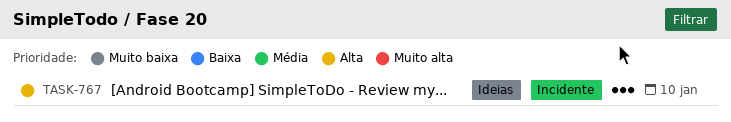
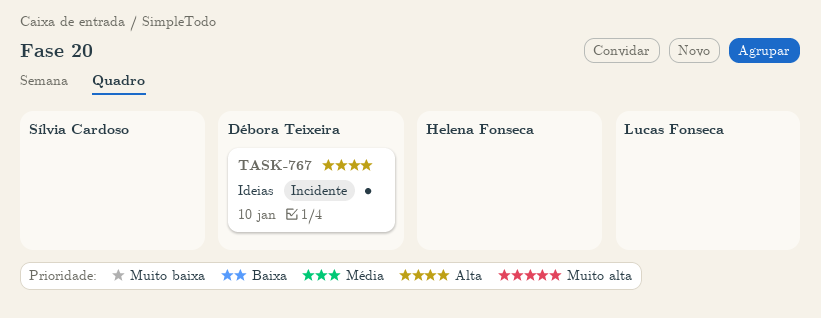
TASK-767, estimate: 3 -> 1

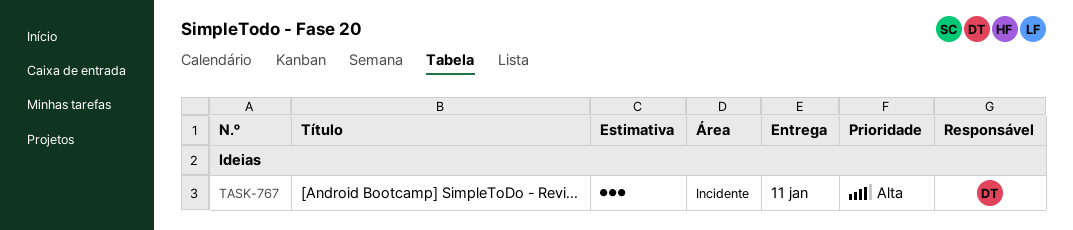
TASK-767, estimate: 1 -> 3
TASK-767, due: Jan 10 -> Jan 11

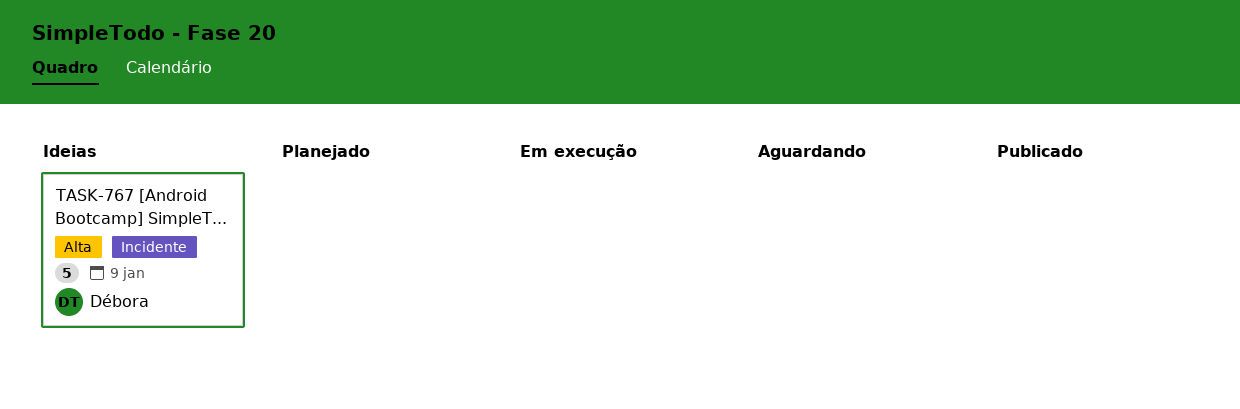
TASK-767, estimate: 3 -> 5
TASK-767, due: Jan 11 -> Jan 9

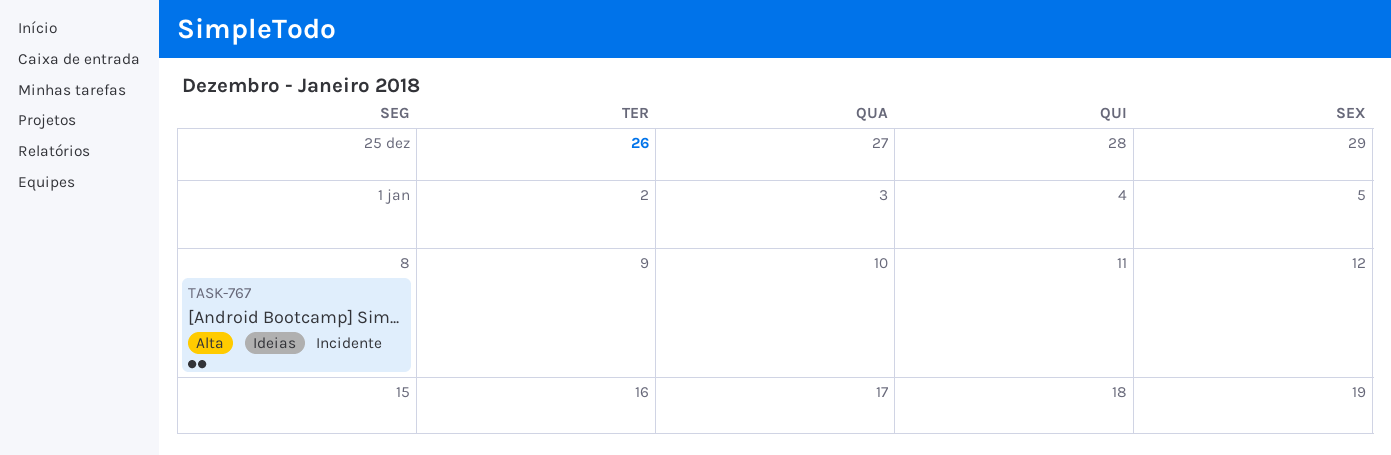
TASK-767, estimate: 5 -> 2
TASK-767, due: Jan 9 -> Jan 8

